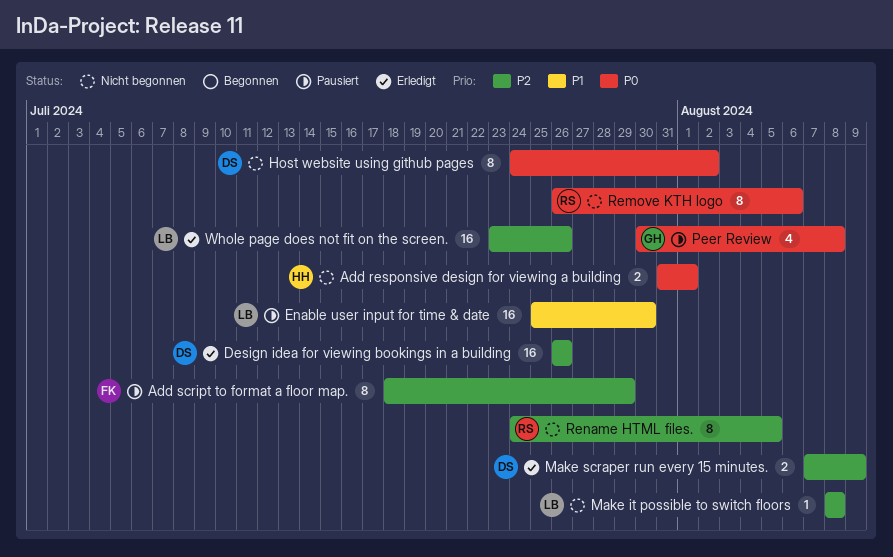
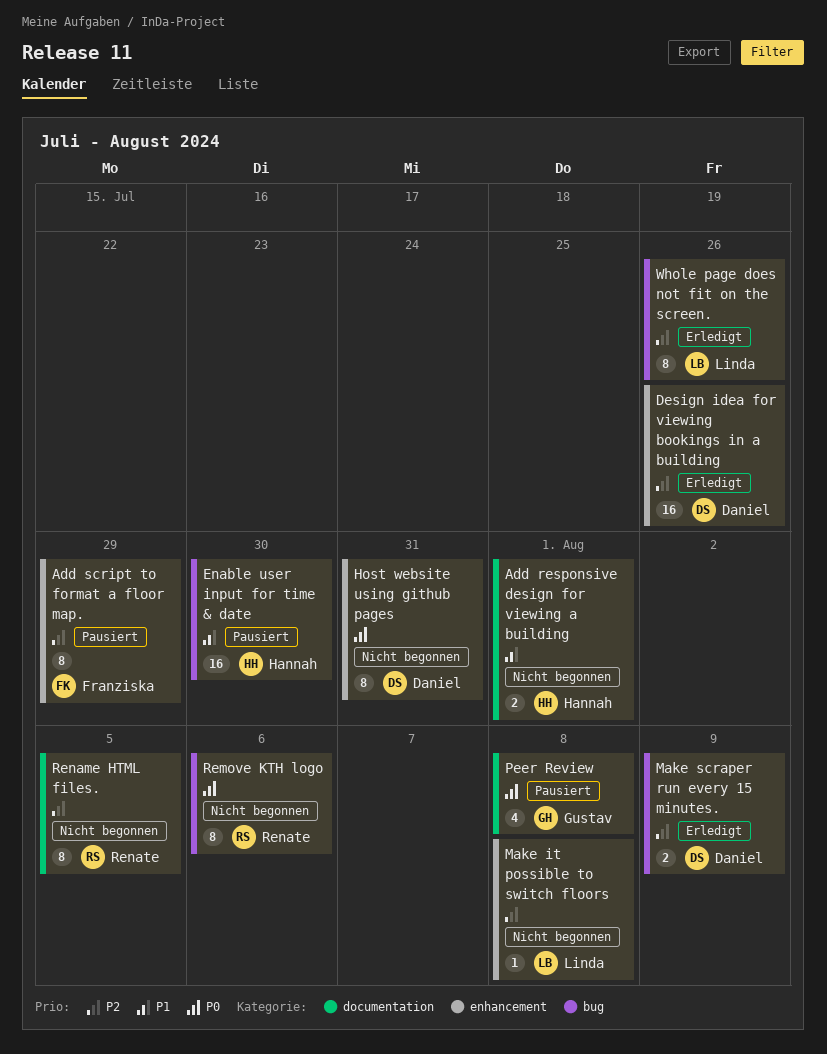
Add responsive design for viewing a building, priority: P0 -> P1
Enable user input for time & date, owner: Linda -> Hannah
Host website using github pages, due: Aug 2 -> Jul 31
Whole page does not fit on the screen., estimate: 16 -> 8

